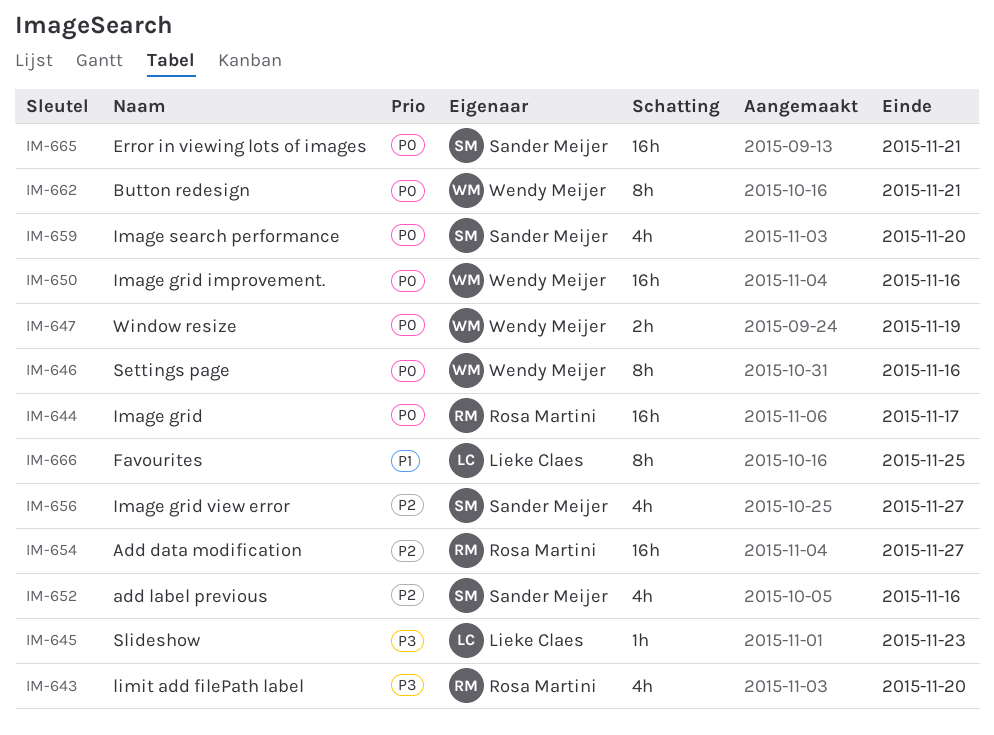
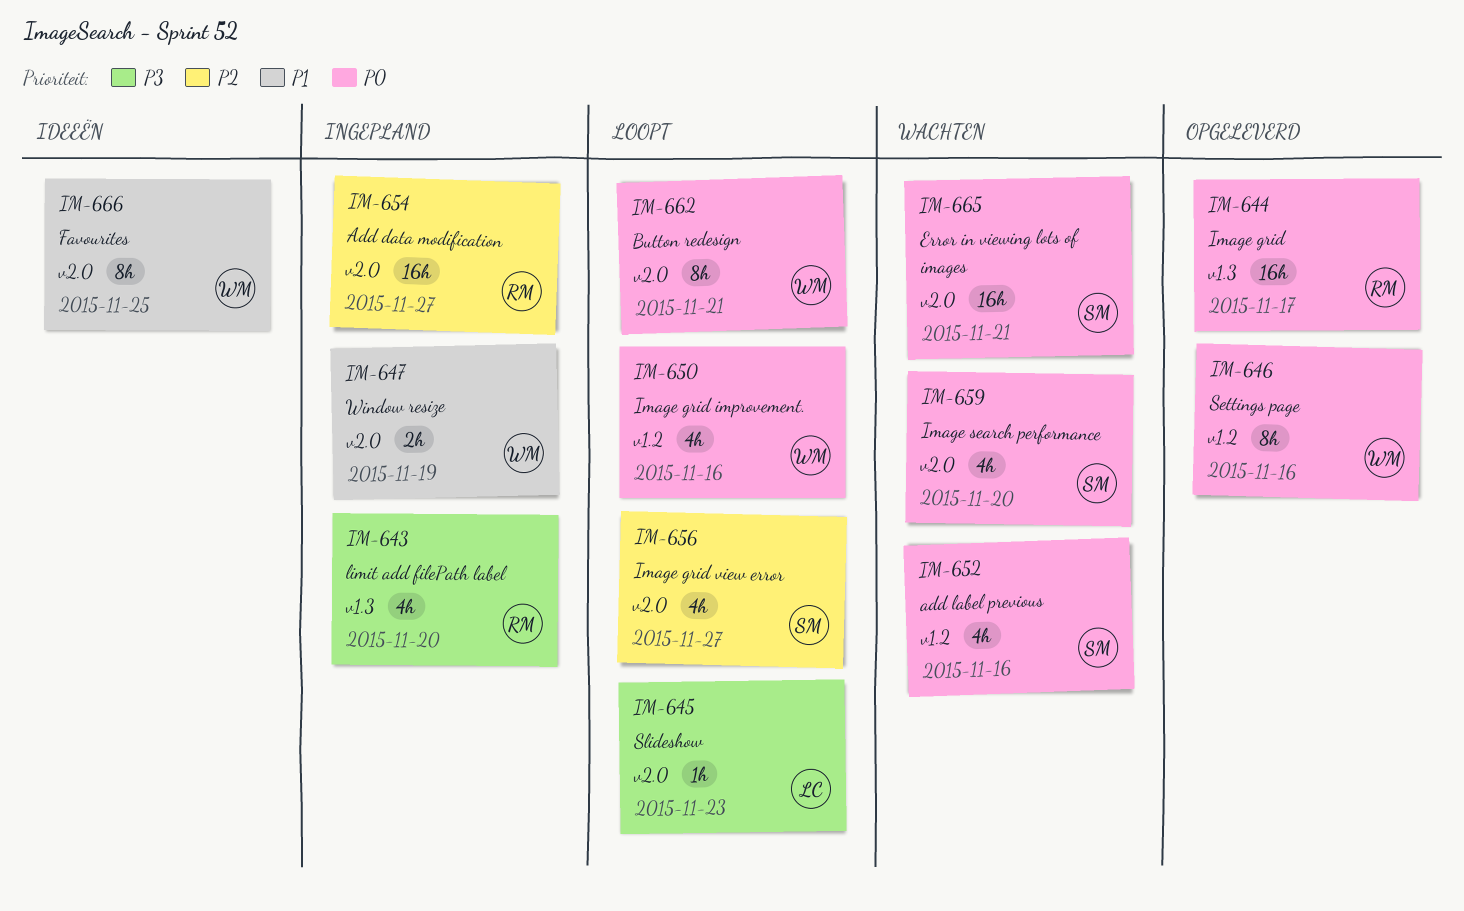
IM-647, priority: P0 -> P1
IM-650, estimate: 16h -> 4h
IM-652, priority: P2 -> P0
IM-666, owner: Lieke Claes -> Wendy Meijer

